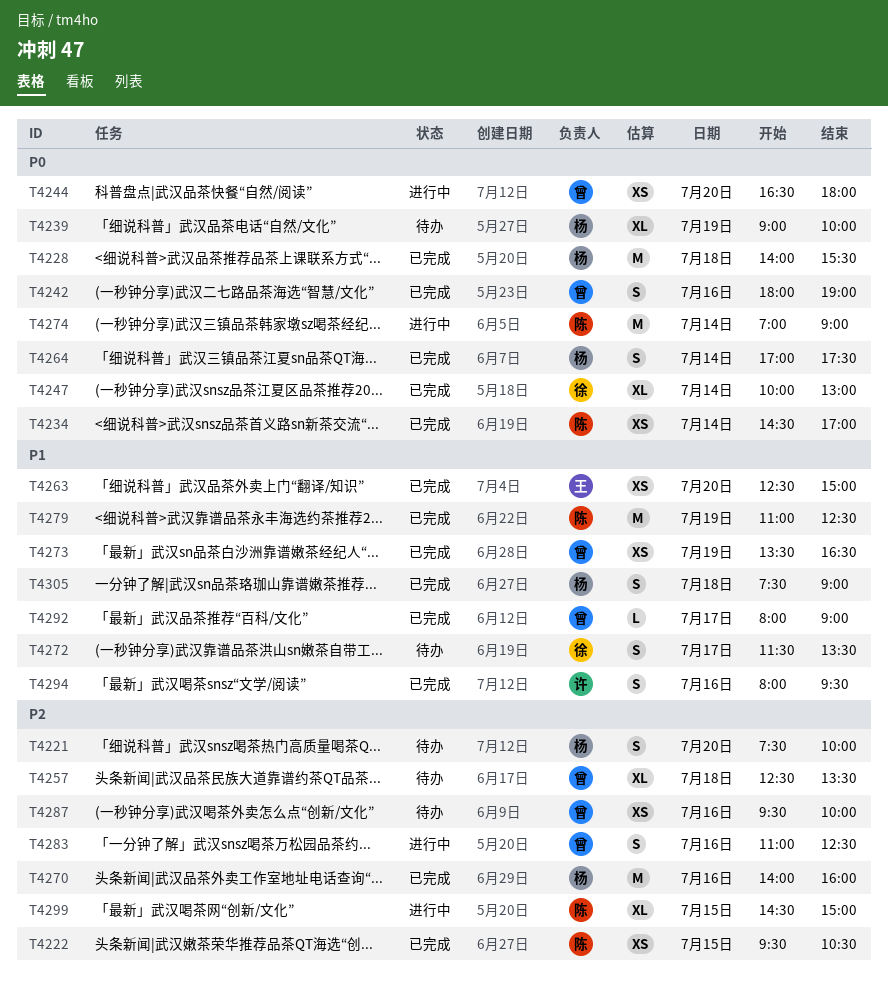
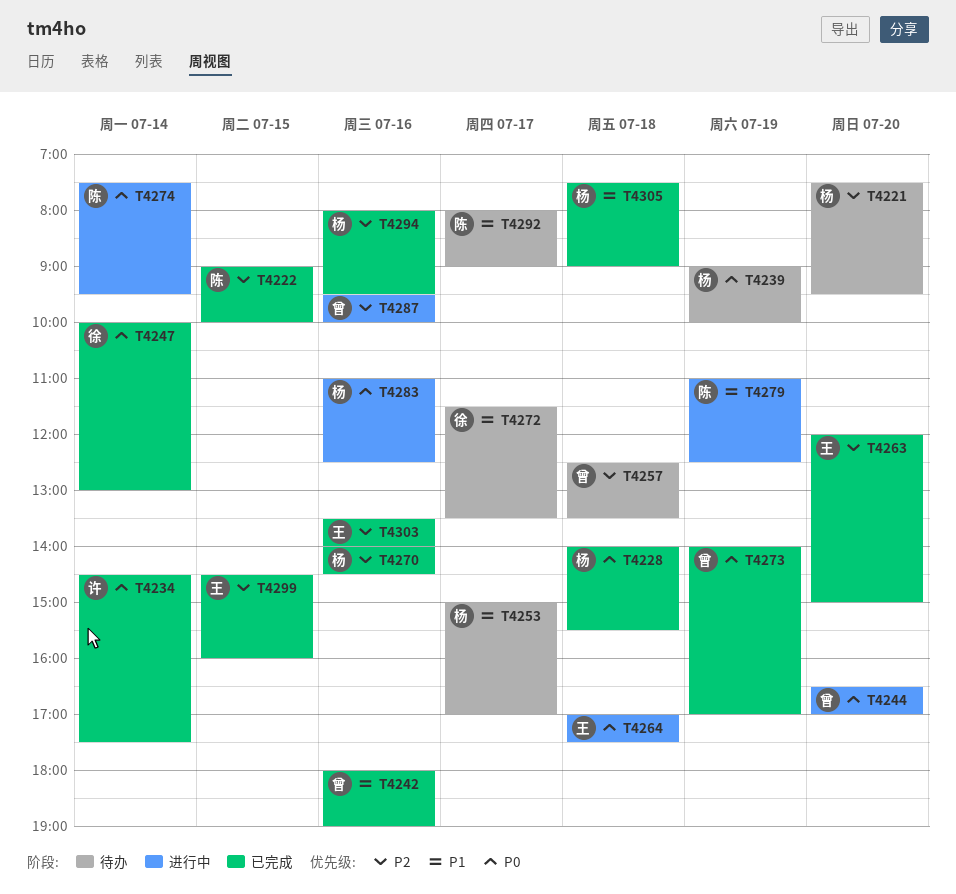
T4221, ends: 10:00 -> 09:30
T4222, begins: 09:30 -> 09:00
T4222, ends: 10:30 -> 10:00
T4234, owner: 陈 -> 许
T4234, ends: 17:00 -> 17:30
T4242, priority: P0 -> P1
T4244, ends: 18:00 -> 17:00
T4253: none -> present
T4263, priority: P1 -> P2
T4263, begins: 12:30 -> 12:00
T4264, status: 已完成 -> 进行中
T4264, owner: 杨 -> 王
T4264, day: Jul 14 -> Jul 18
T4270, ends: 16:00 -> 14:30
T4273, priority: P1 -> P0
T4273, begins: 13:30 -> 14:00
T4273, ends: 16:30 -> 17:00
T4274, begins: 07:00 -> 07:30
T4274, ends: 09:00 -> 09:30
T4279, status: 已完成 -> 进行中
T4283, owner: 曾 -> 杨
T4283, priority: P2 -> P0
T4287, status: 待办 -> 进行中
T4292, status: 已完成 -> 待办
T4292, owner: 曾 -> 陈
T4294, owner: 许 -> 杨
T4294, priority: P1 -> P2
T4299, status: 进行中 -> 已完成
T4299, owner: 陈 -> 王
T4299, ends: 15:00 -> 16:00
T4303: none -> present

